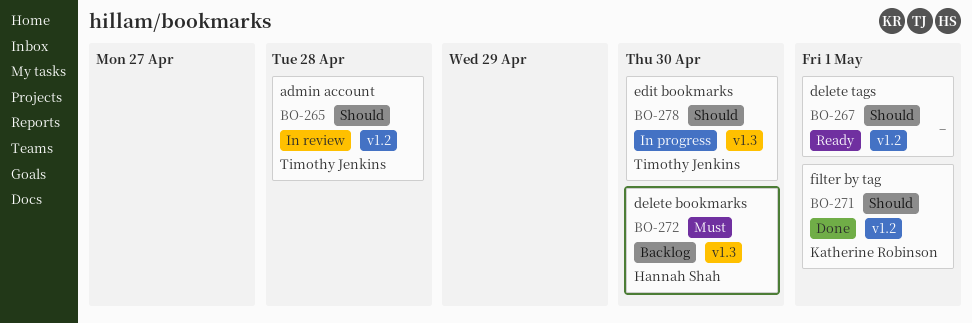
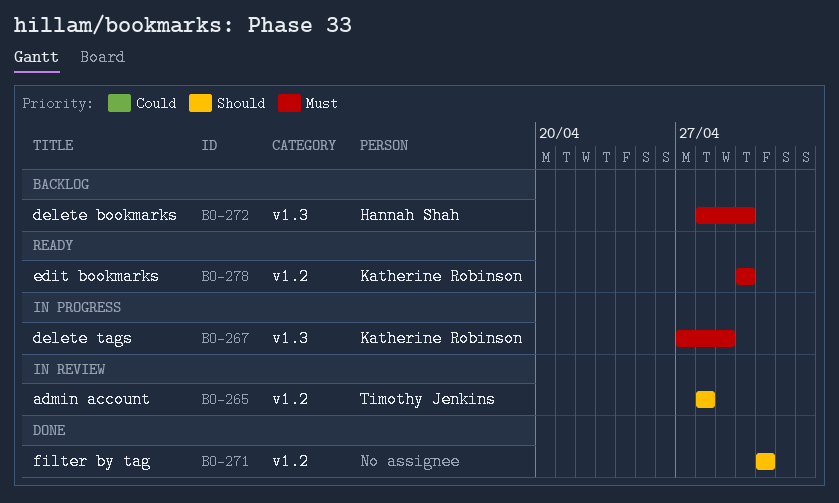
BO-267, status: Ready -> In progress
BO-267, owner: none -> Katherine Robinson
BO-267, priority: Should -> Must
BO-267, label: v1.2 -> v1.3
BO-267, due: May 1 -> Apr 29
BO-271, owner: Katherine Robinson -> none
BO-278, status: In progress -> Ready
BO-278, owner: Timothy Jenkins -> Katherine Robinson
BO-278, priority: Should -> Must
BO-278, label: v1.3 -> v1.2

